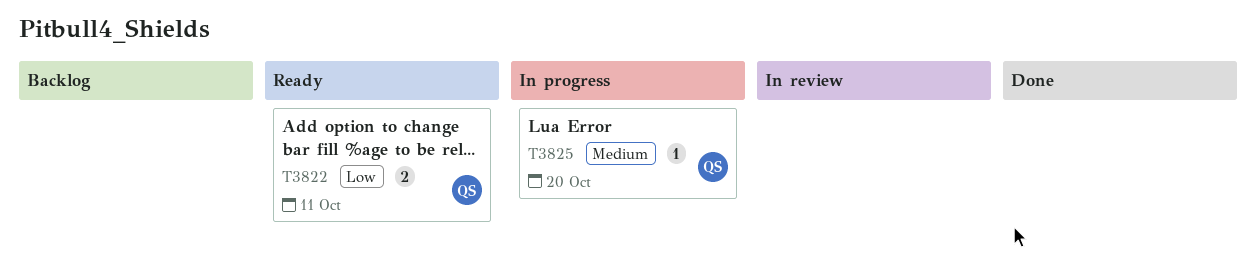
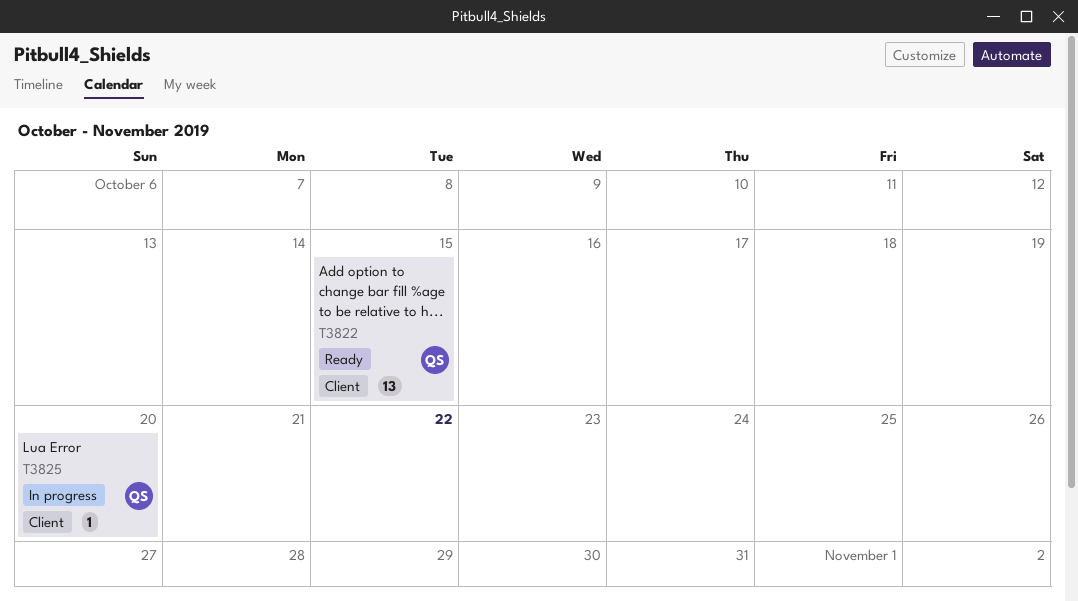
T3822, estimate: 2 -> 13
T3822, due: Oct 11 -> Oct 15

